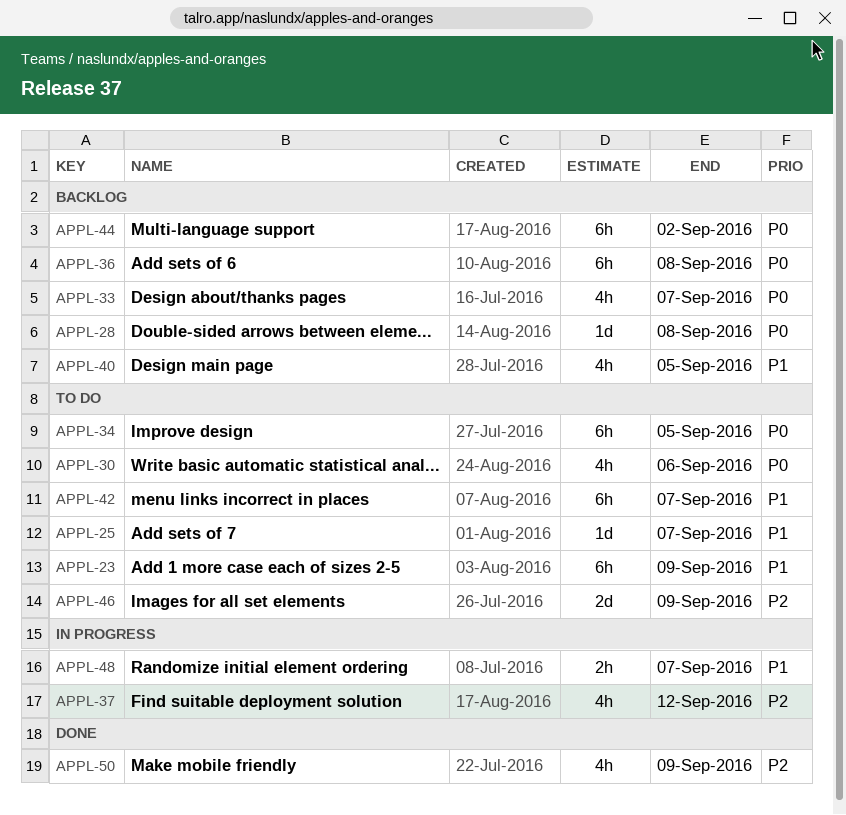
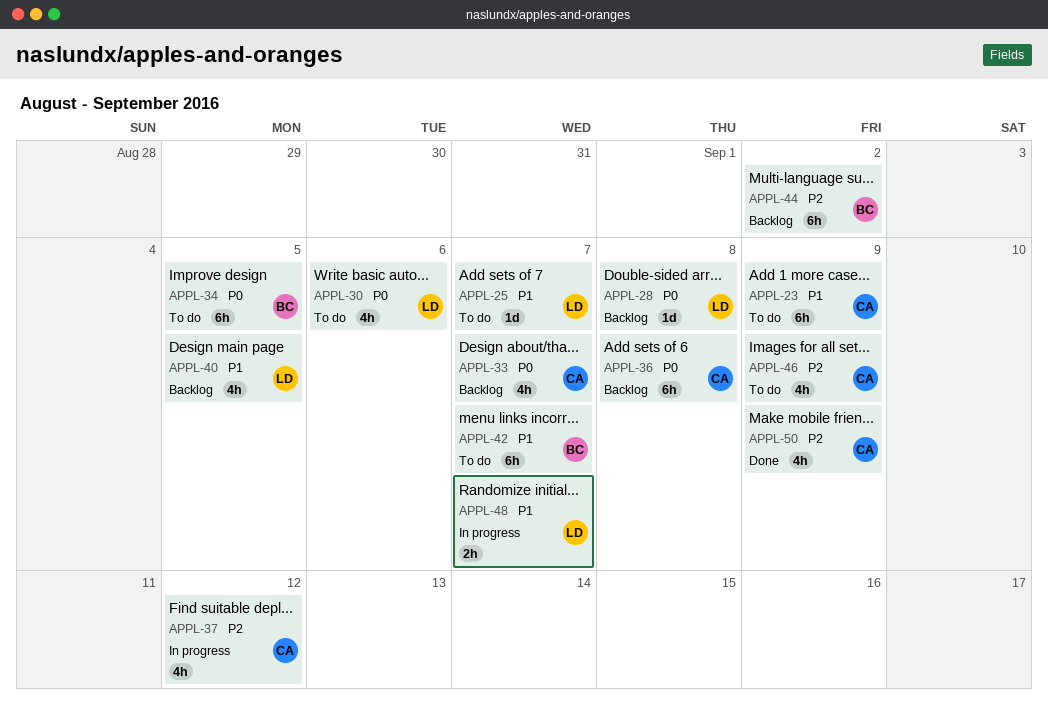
APPL-44, priority: P0 -> P2
APPL-46, estimate: 2d -> 4h

